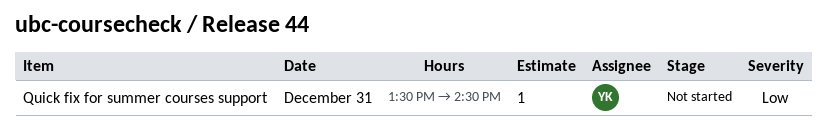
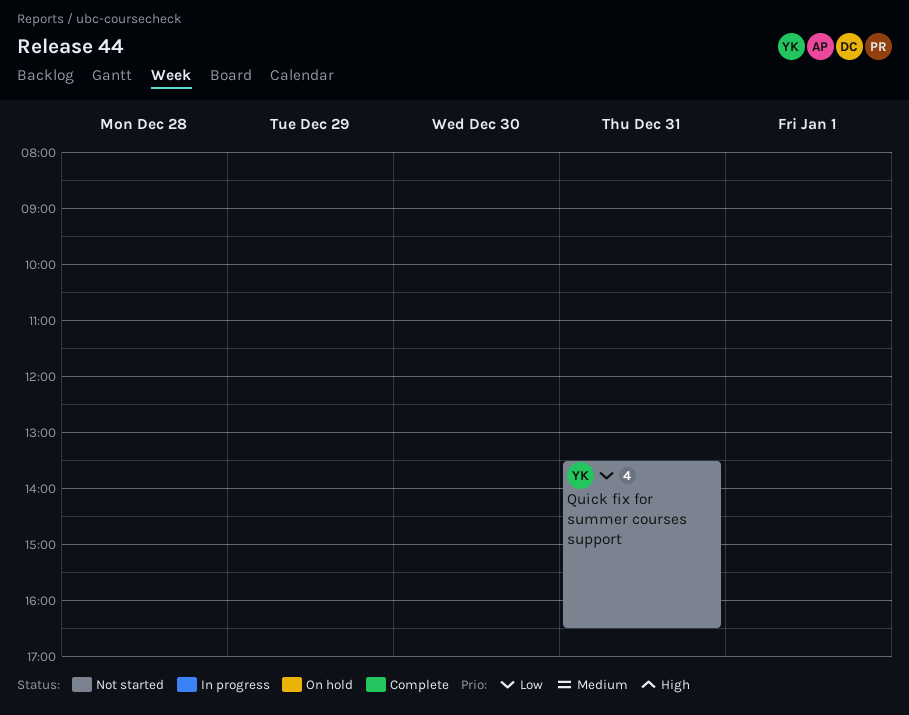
Quick fix for summer courses support, estimate: 1 -> 4
Quick fix for summer courses support, ends: 14:30 -> 16:30

